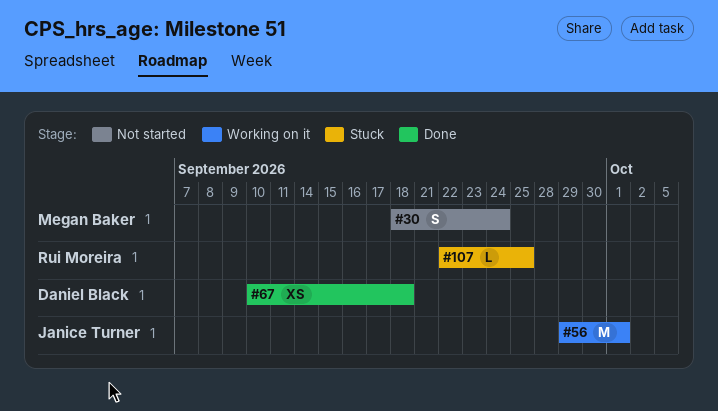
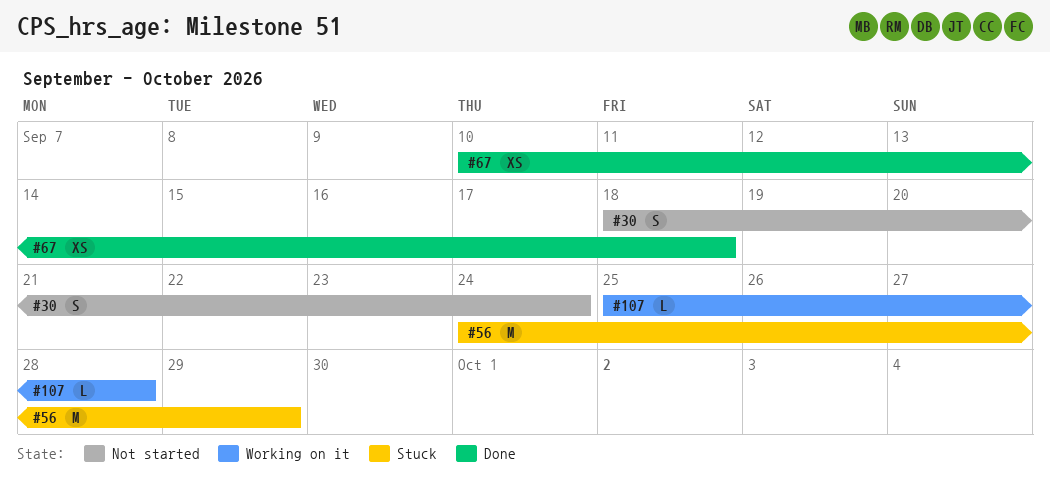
#56, status: Working on it -> Stuck
#56, start: Sep 29 -> Sep 24
#56, due: Oct 1 -> Sep 29
#107, status: Stuck -> Working on it
#107, start: Sep 22 -> Sep 25
#107, due: Sep 25 -> Sep 28

